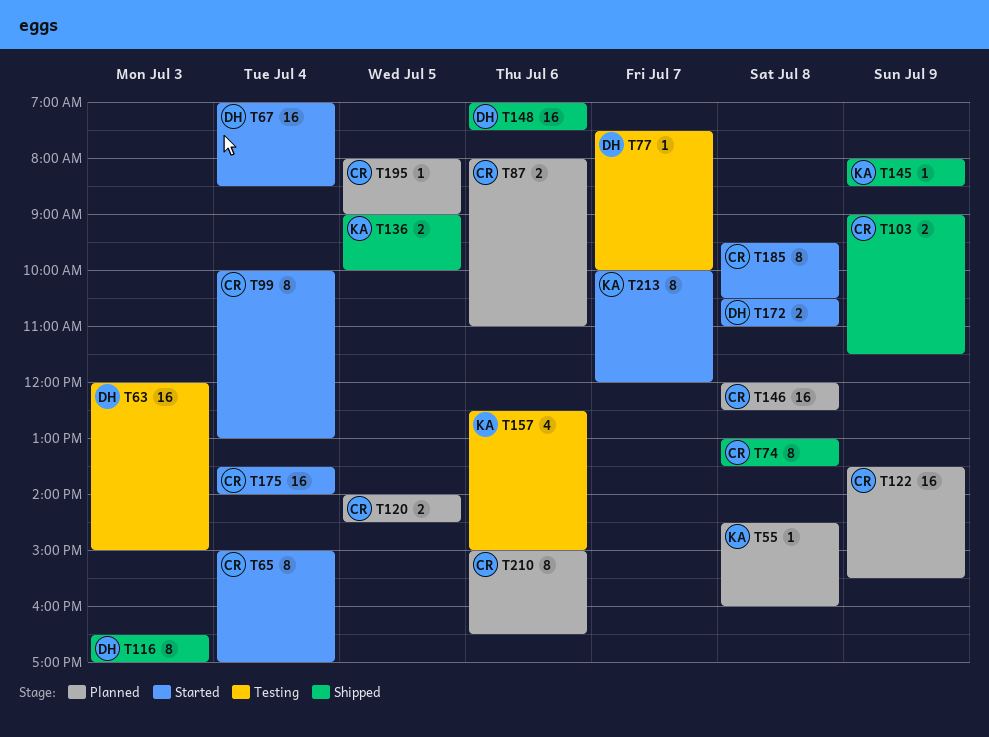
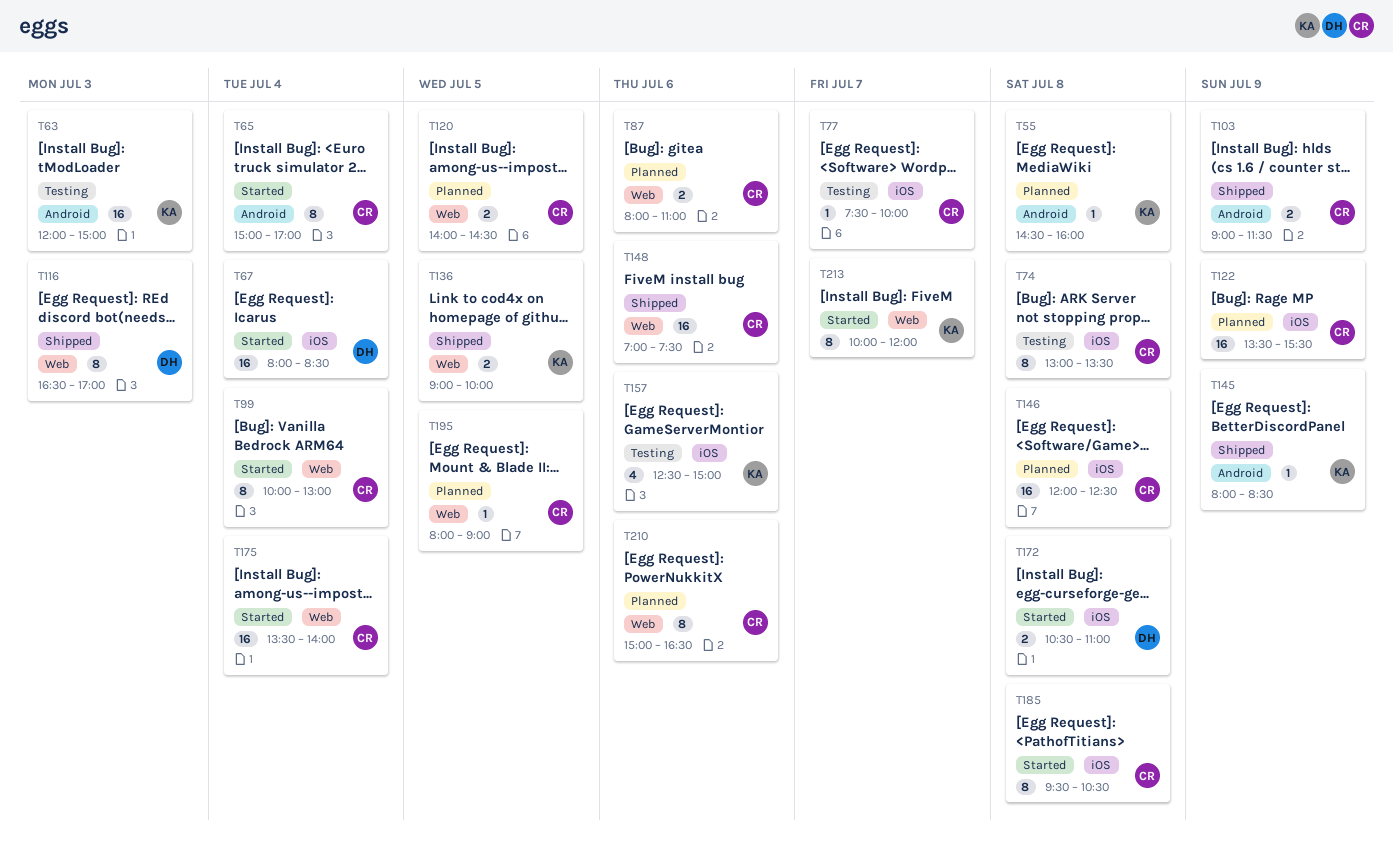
T63, owner: DH -> KA
T67, begins: 07:00 -> 08:00
T74, status: Shipped -> Testing
T77, owner: DH -> CR
T148, owner: DH -> CR

